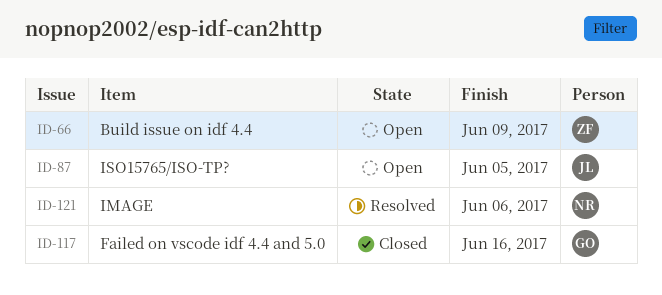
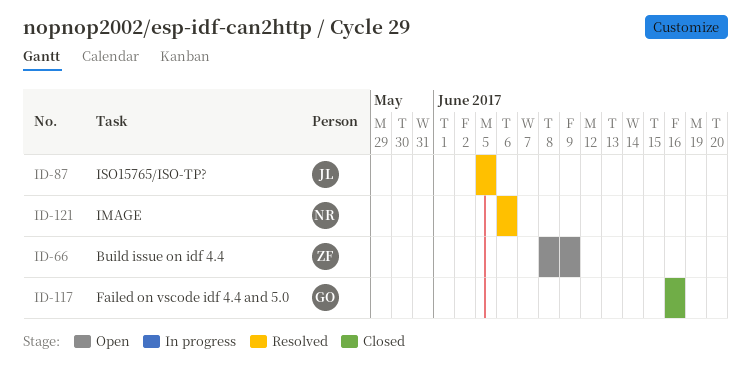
ID-87, status: Open -> Resolved

